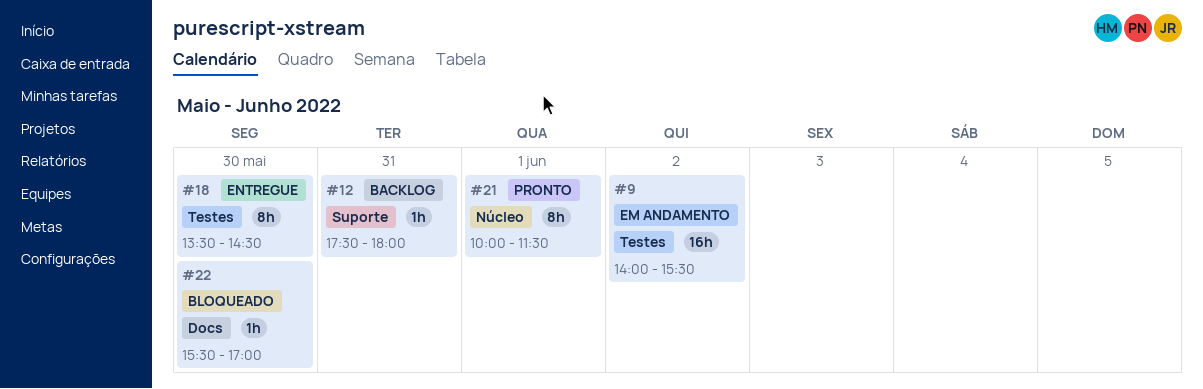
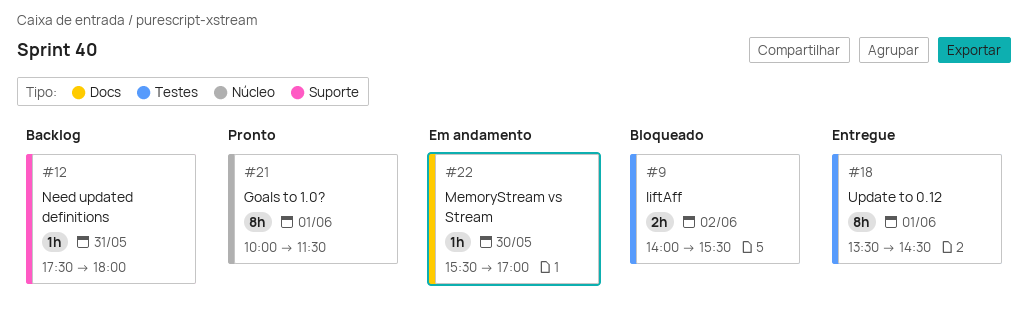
#9, status: Em andamento -> Bloqueado
#9, estimate: 16h -> 2h
#18, day: May 30 -> Jun 1
#22, status: Bloqueado -> Em andamento

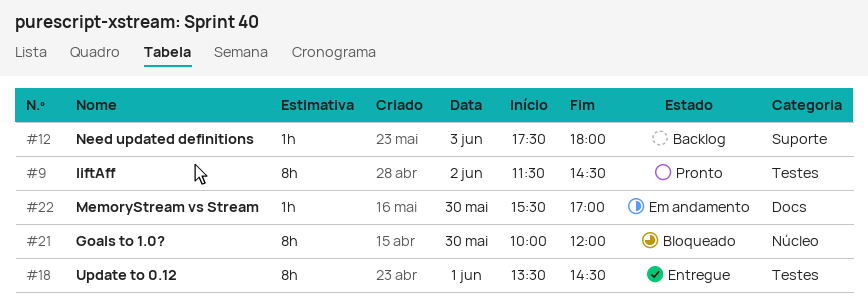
#9, status: Bloqueado -> Pronto
#9, estimate: 2h -> 8h
#9, begins: 14:00 -> 11:30
#9, ends: 15:30 -> 14:30
#12, day: May 31 -> Jun 3
#21, status: Pronto -> Bloqueado
#21, day: Jun 1 -> May 30
#21, ends: 11:30 -> 12:00

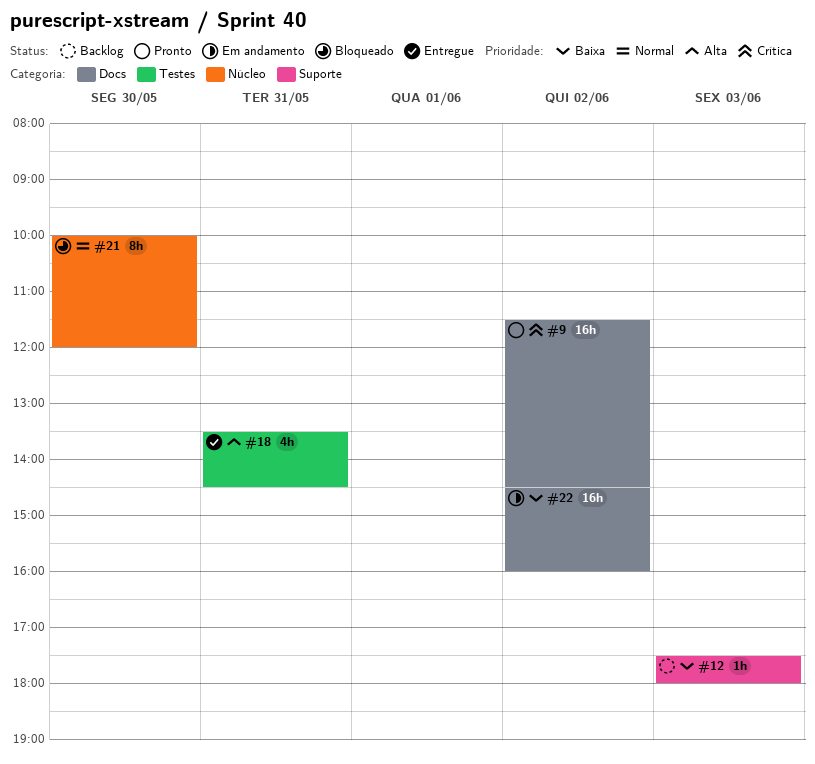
#9, label: Testes -> Docs
#9, estimate: 8h -> 16h
#18, estimate: 8h -> 4h
#18, day: Jun 1 -> May 31
#22, estimate: 1h -> 16h
#22, day: May 30 -> Jun 2
#22, begins: 15:30 -> 14:30
#22, ends: 17:00 -> 16:00

